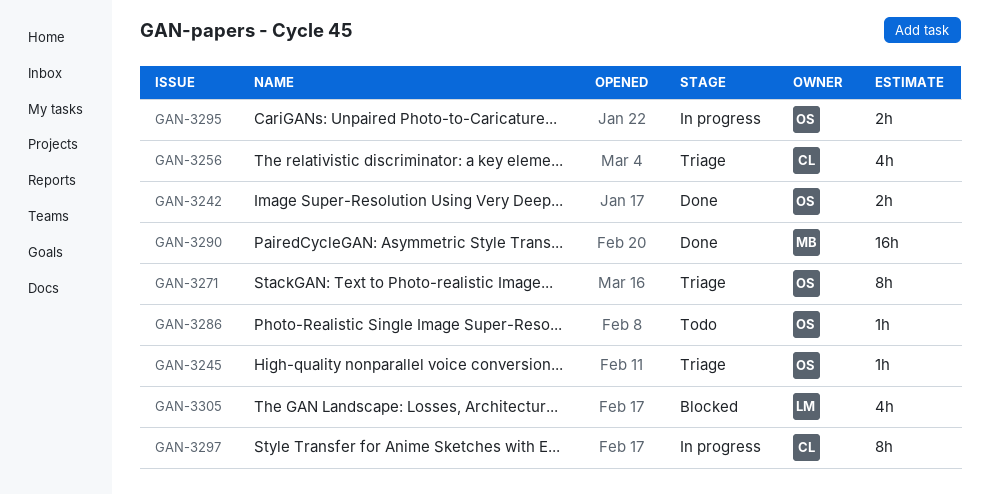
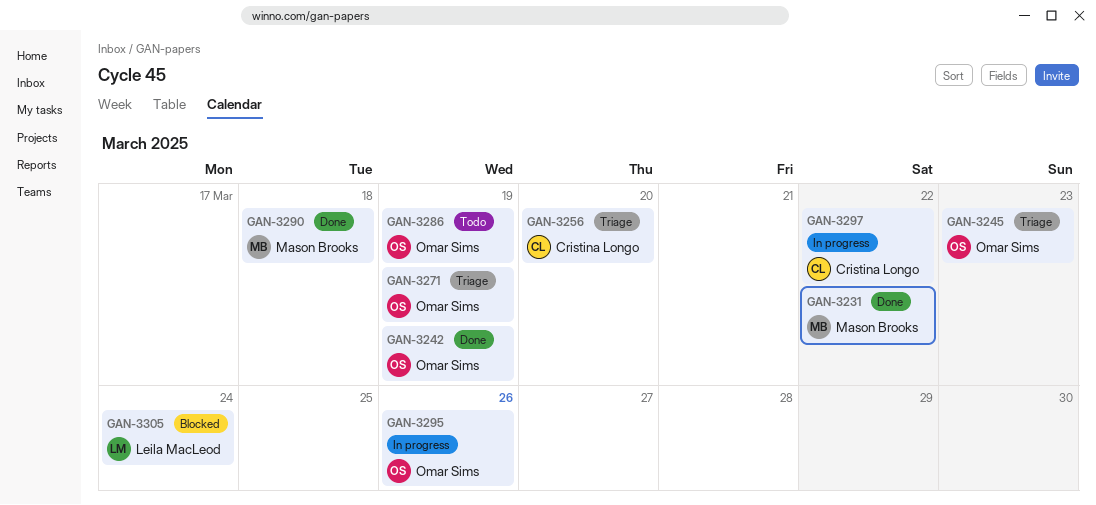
GAN-3231: none -> present

